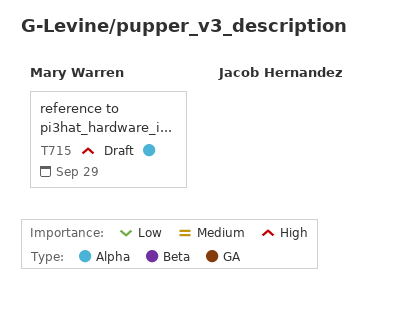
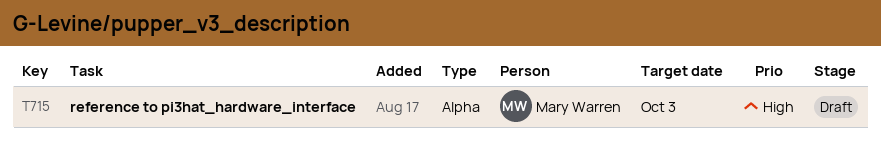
T715, due: Sep 29 -> Oct 3

